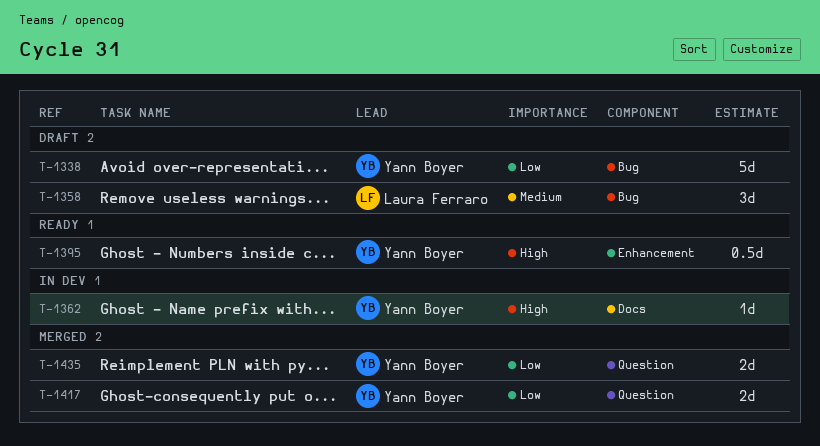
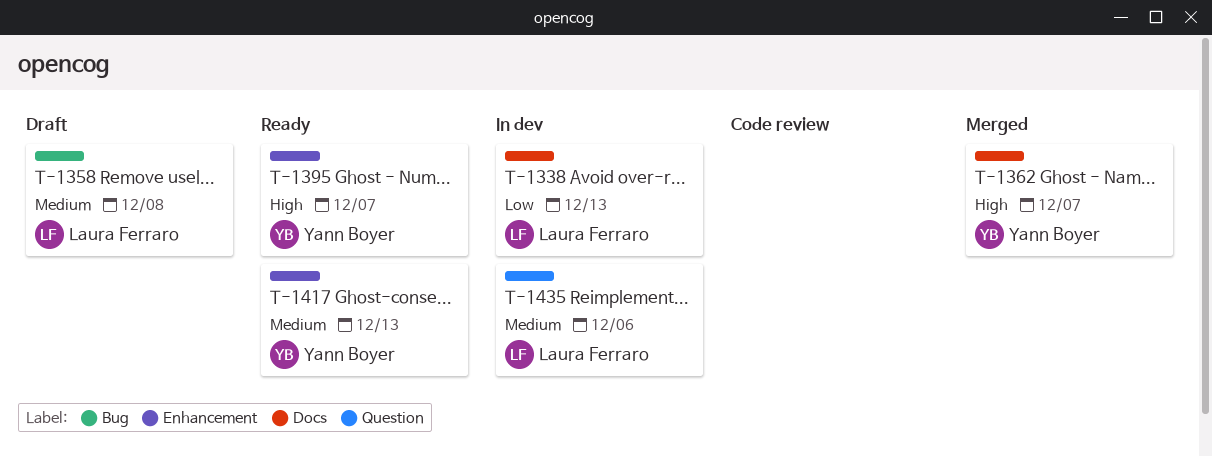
T-1338, status: Draft -> In dev
T-1338, owner: Yann Boyer -> Laura Ferraro
T-1338, label: Bug -> Docs
T-1362, status: In dev -> Merged
T-1417, status: Merged -> Ready
T-1417, priority: Low -> Medium
T-1417, label: Question -> Enhancement
T-1435, status: Merged -> In dev
T-1435, owner: Yann Boyer -> Laura Ferraro
T-1435, priority: Low -> Medium

